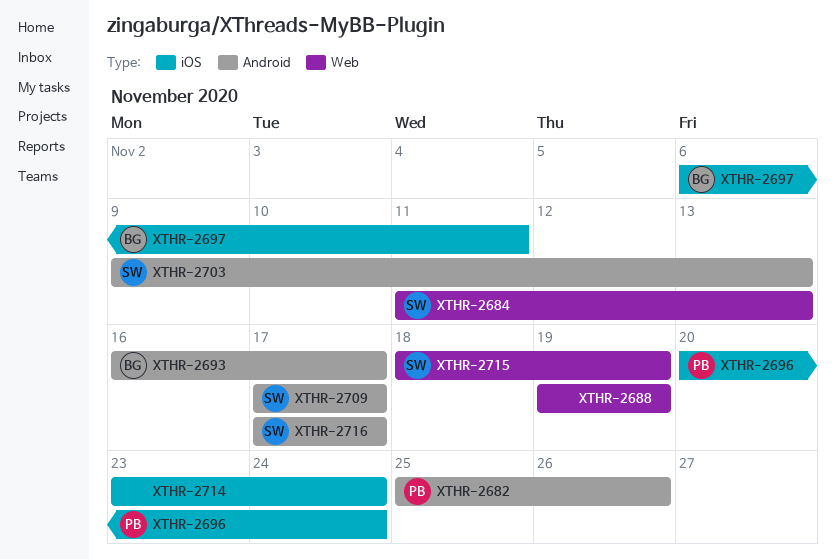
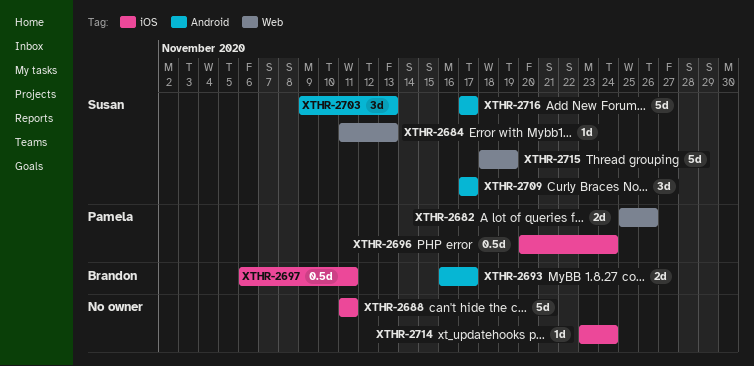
XTHR-2682, label: Android -> Web
XTHR-2688, label: Web -> iOS
XTHR-2688, start: Nov 19 -> Nov 11
XTHR-2688, due: Nov 19 -> Nov 11

